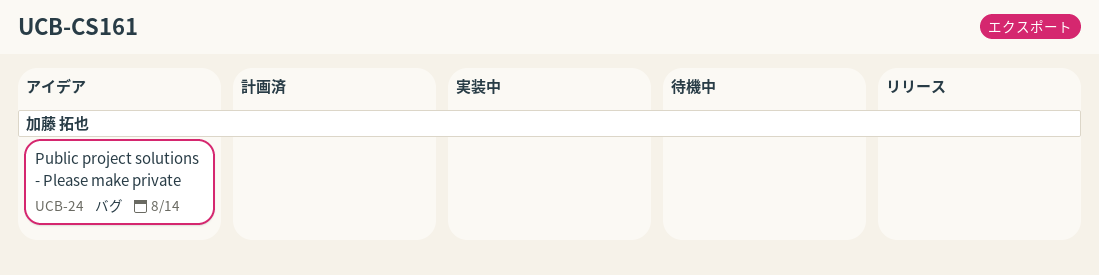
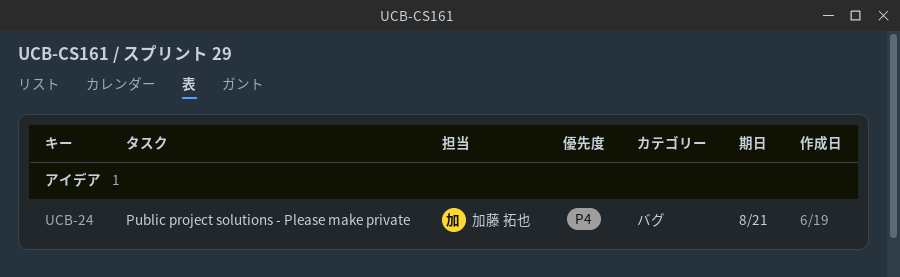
UCB-24, due: Aug 14 -> Aug 21

